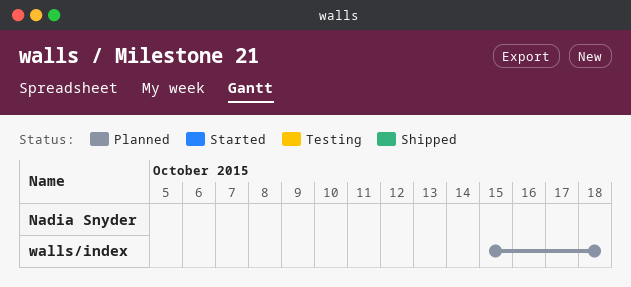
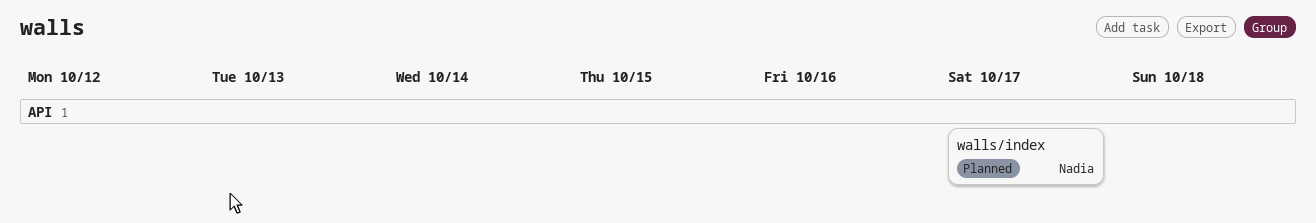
walls/index, due: Oct 18 -> Oct 17

